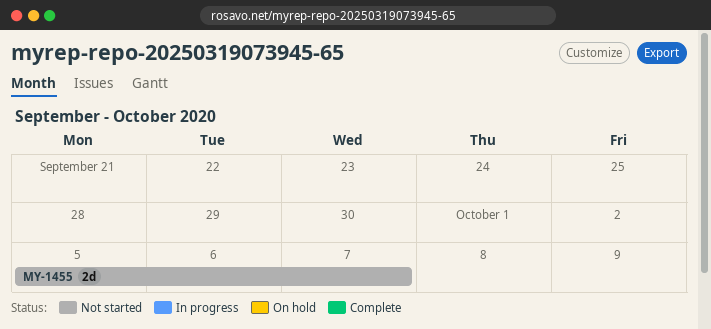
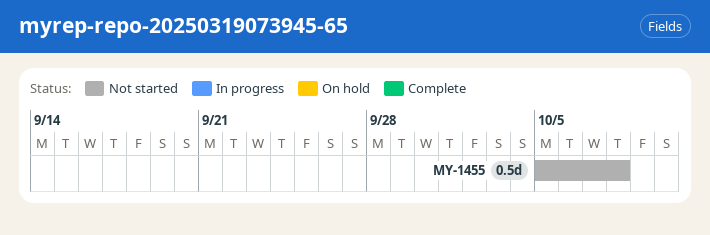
MY-1455, estimate: 2d -> 0.5d
MY-1455, due: Oct 7 -> Oct 8

